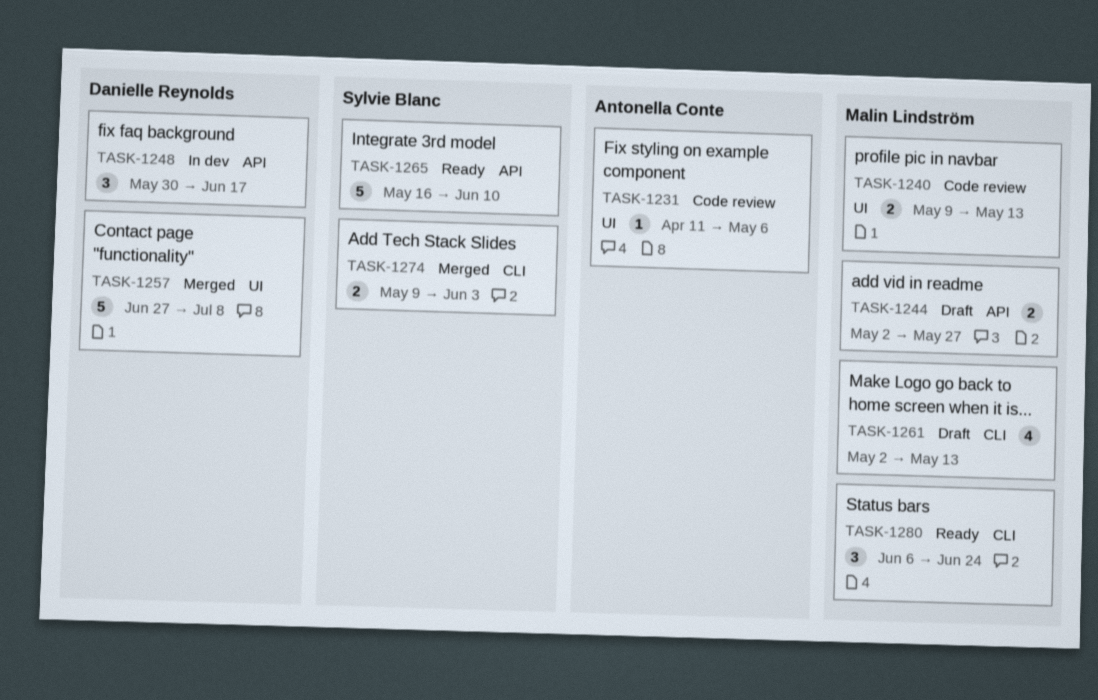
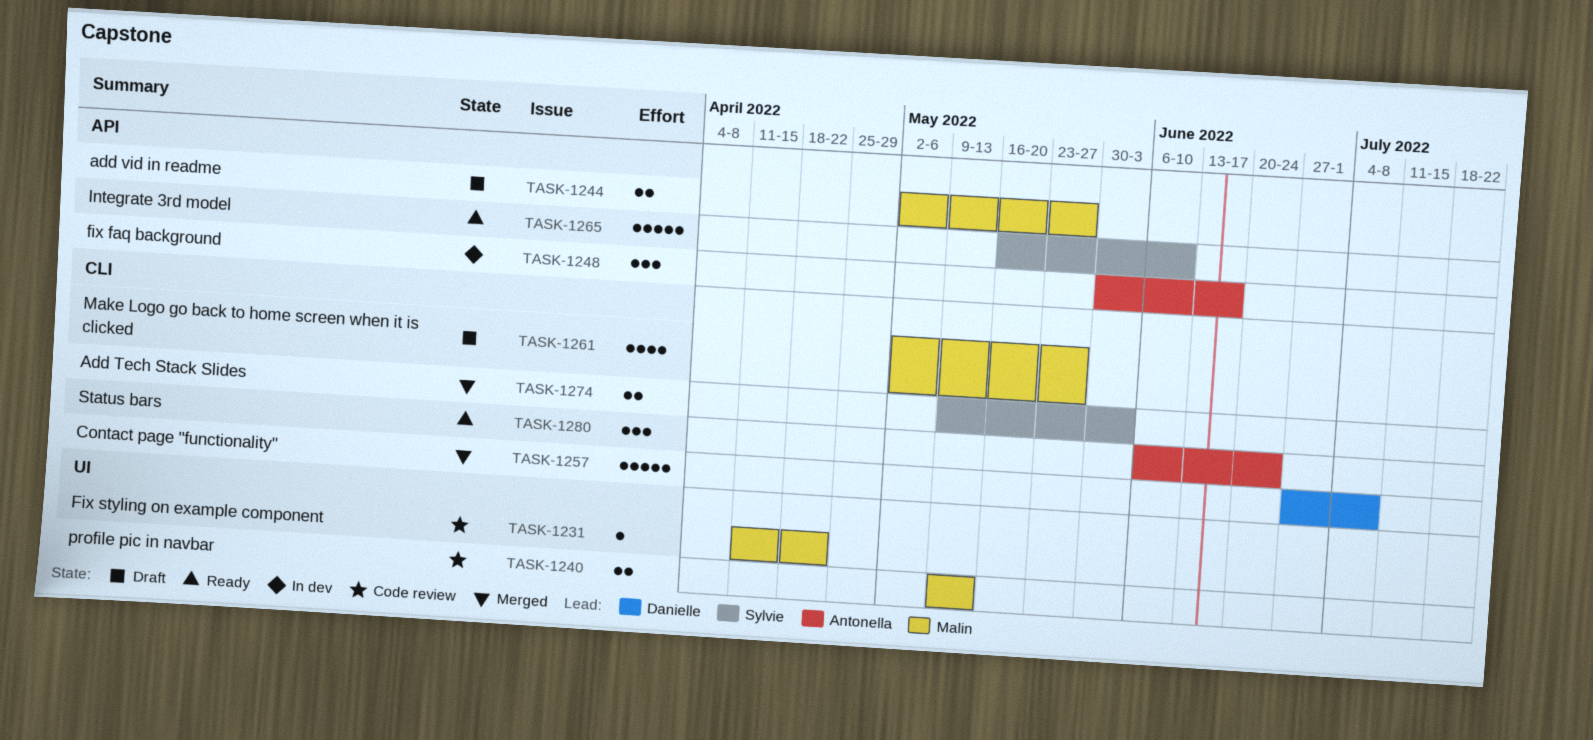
TASK-1231, owner: Antonella Conte -> Malin Lindström
TASK-1231, due: May 6 -> Apr 22
TASK-1248, owner: Danielle Reynolds -> Antonella Conte
TASK-1257, label: UI -> CLI
TASK-1261, due: May 13 -> May 27
TASK-1280, owner: Malin Lindström -> Antonella Conte

